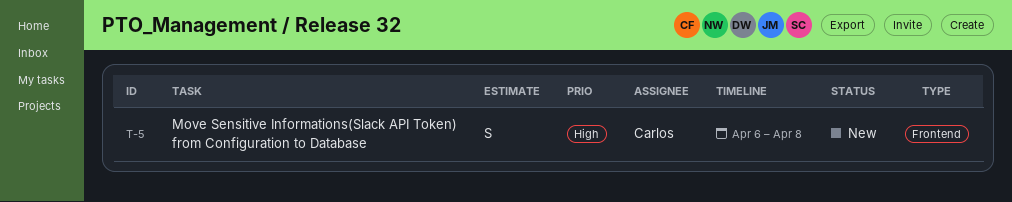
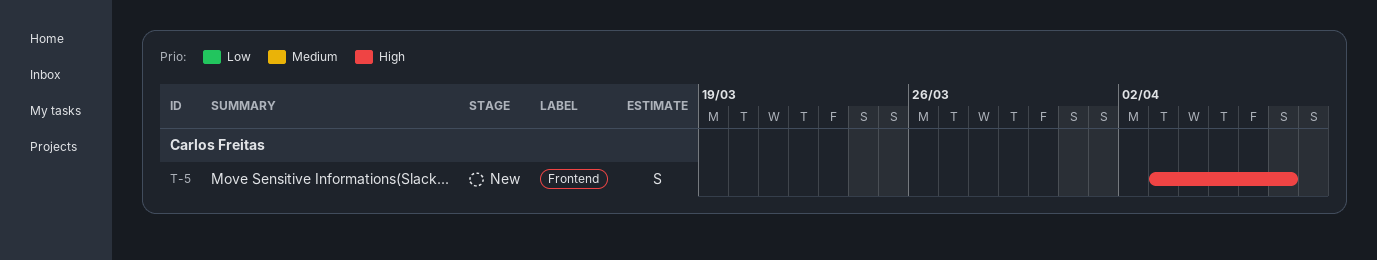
T-5, start: Apr 6 -> Apr 3
T-5, due: Apr 8 -> Apr 7

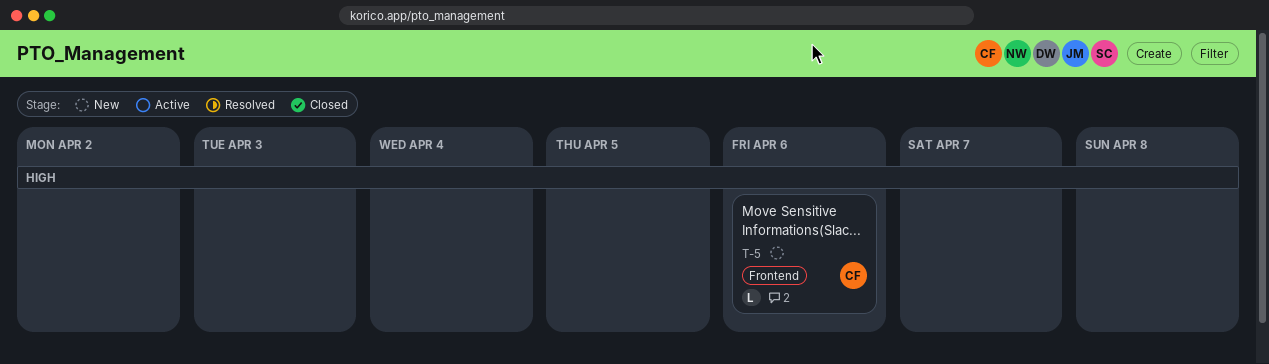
T-5, estimate: S -> L
T-5, due: Apr 7 -> Apr 6

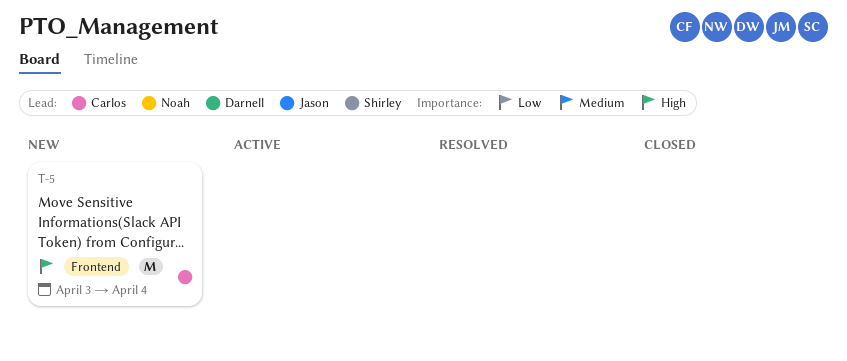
T-5, estimate: L -> M
T-5, due: Apr 6 -> Apr 4

